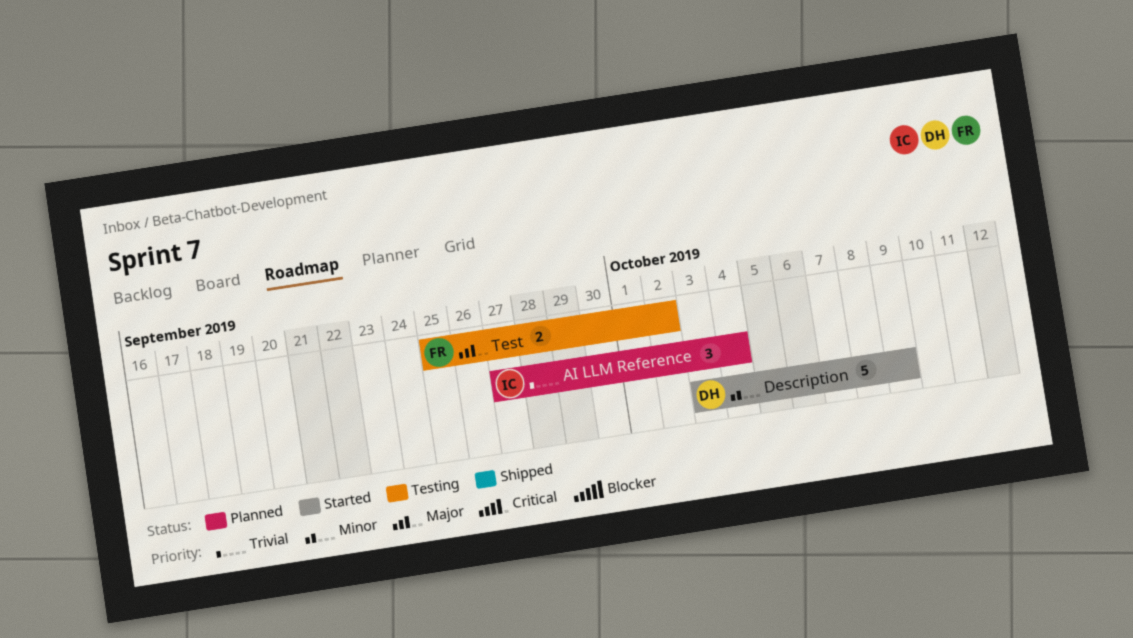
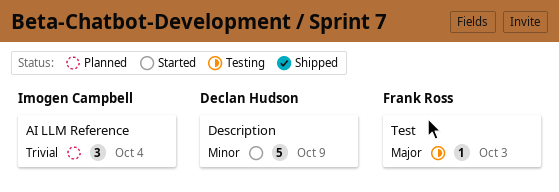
Test, estimate: 2 -> 1
Test, due: Oct 2 -> Oct 3

